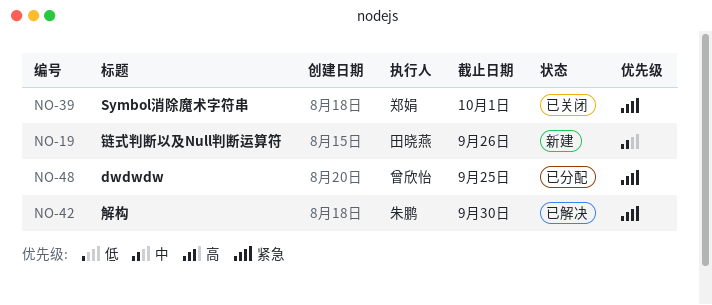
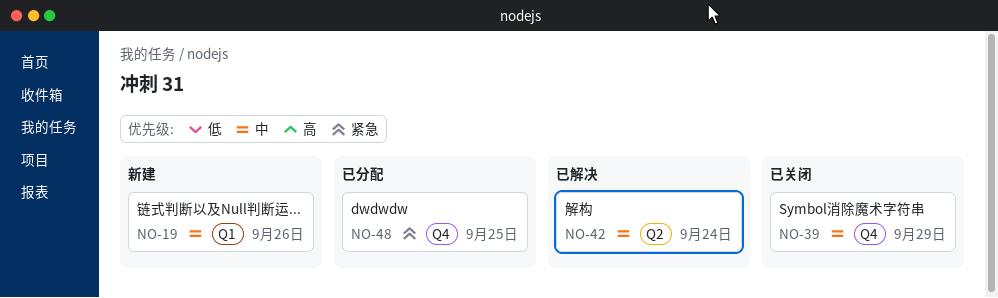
NO-39, priority: 紧急 -> 中
NO-39, due: Oct 1 -> Sep 29
NO-42, priority: 紧急 -> 中
NO-42, due: Sep 30 -> Sep 24

